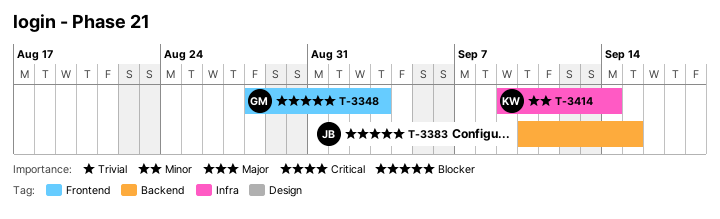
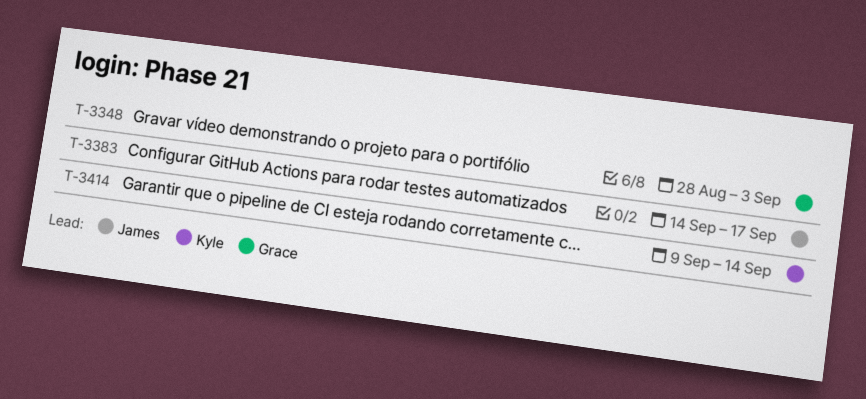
T-3383, start: Sep 10 -> Sep 14
T-3383, due: Sep 15 -> Sep 17

